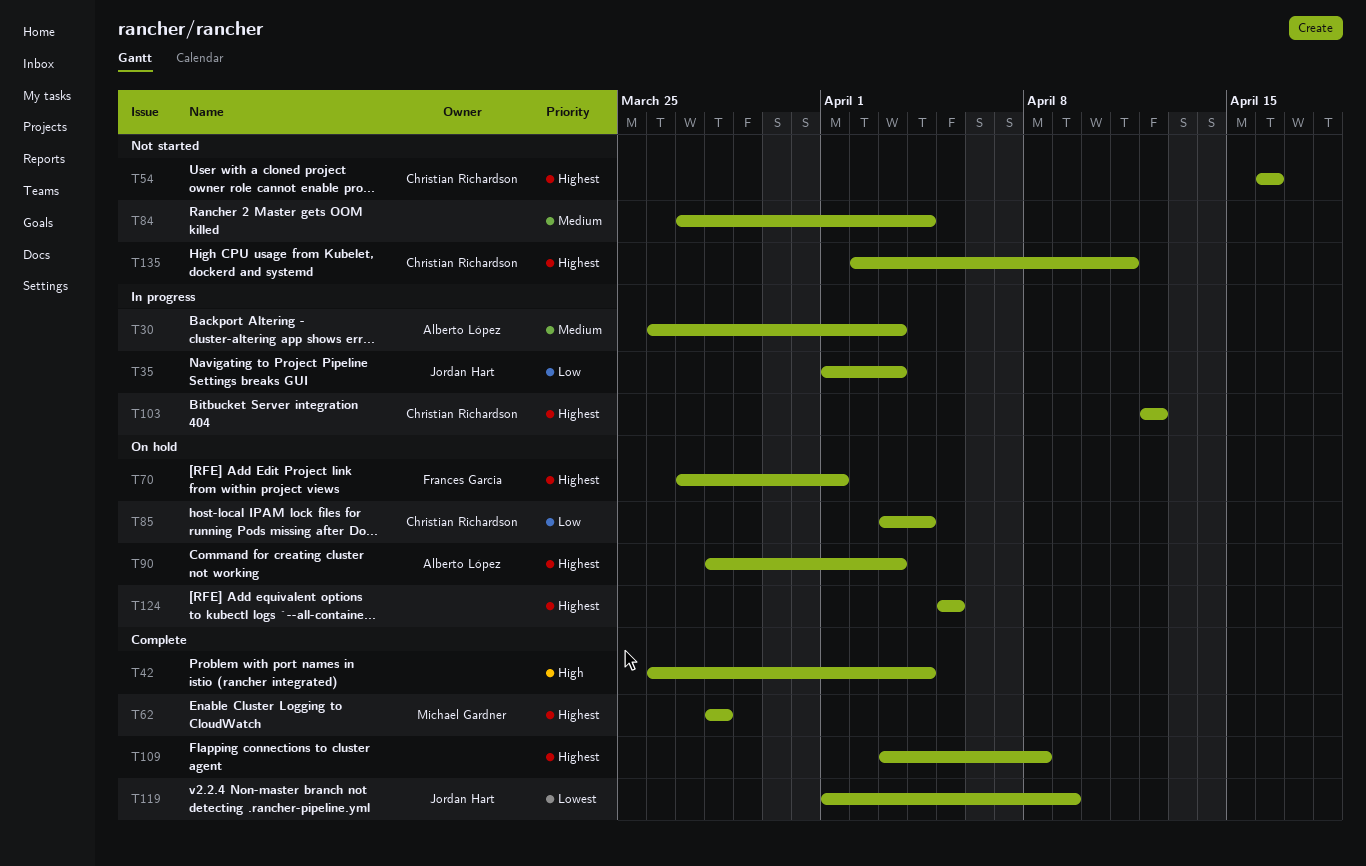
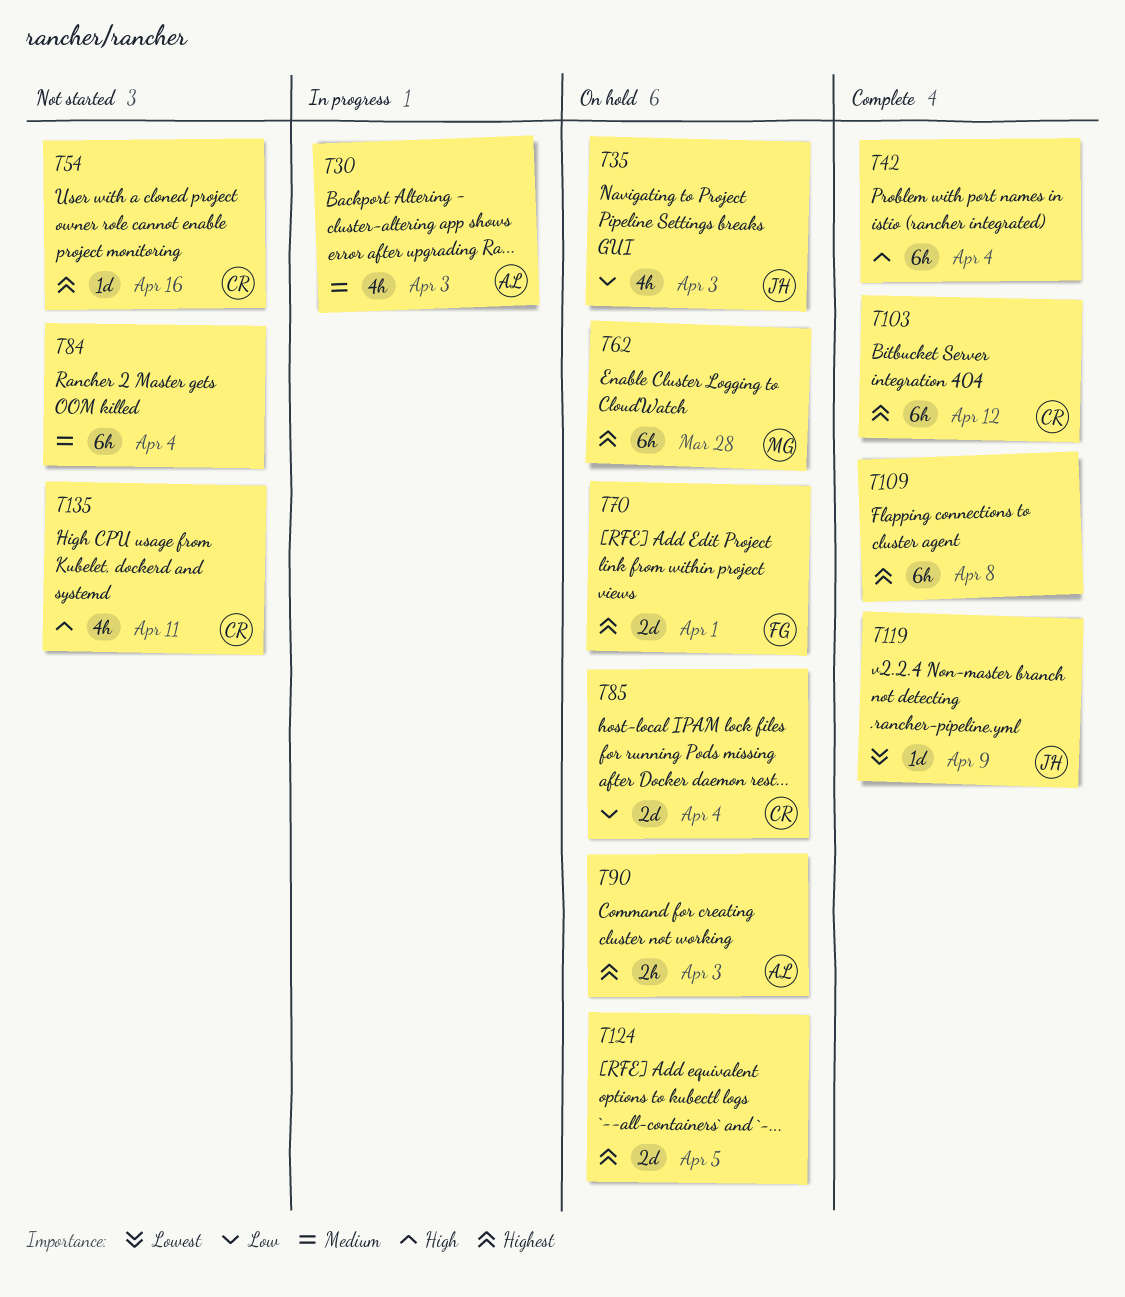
T35, status: In progress -> On hold
T62, status: Complete -> On hold
T103, status: In progress -> Complete
T135, priority: Highest -> High

